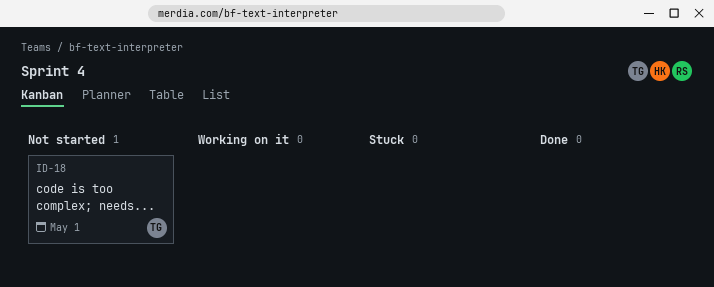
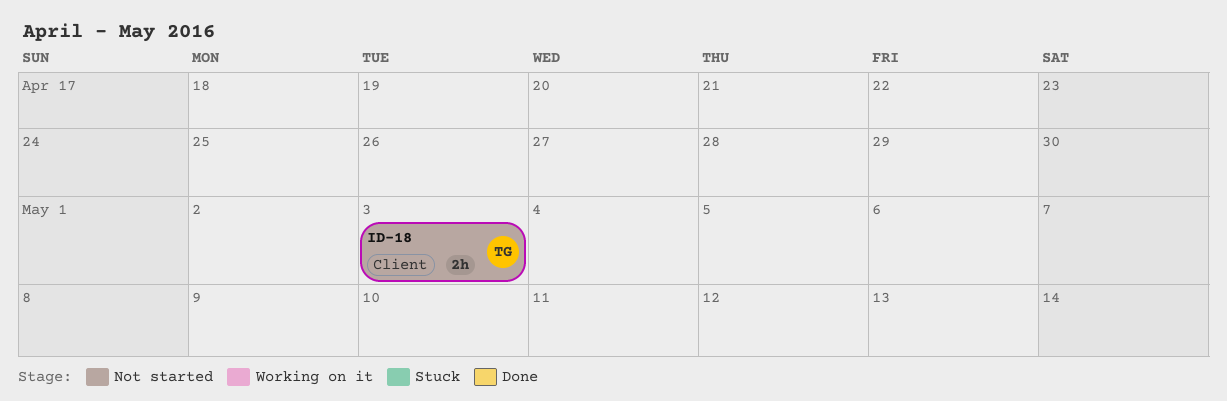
ID-18, due: May 1 -> May 3

